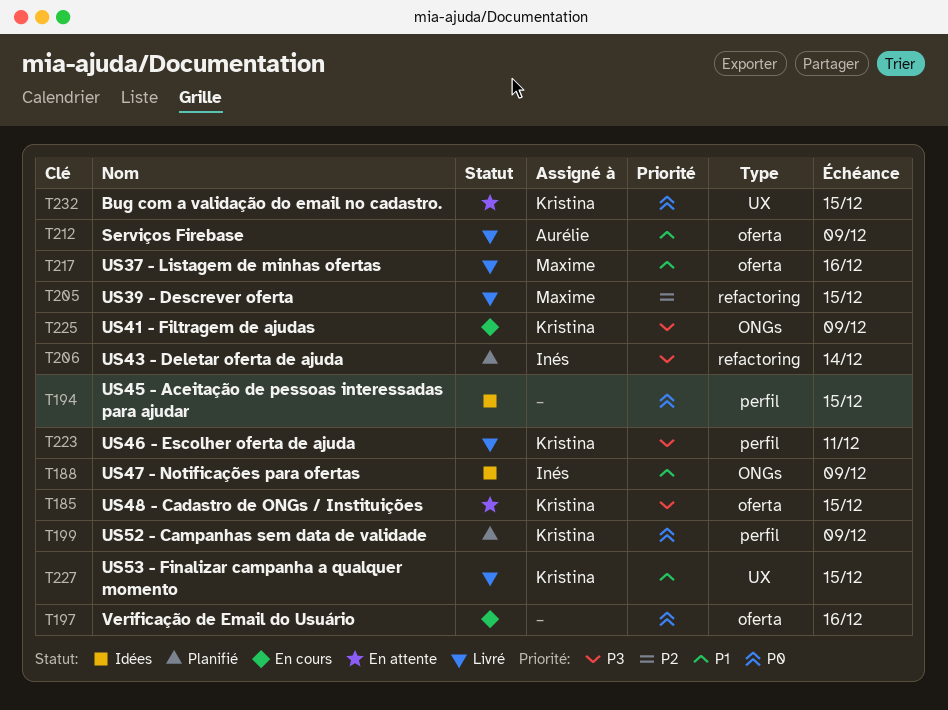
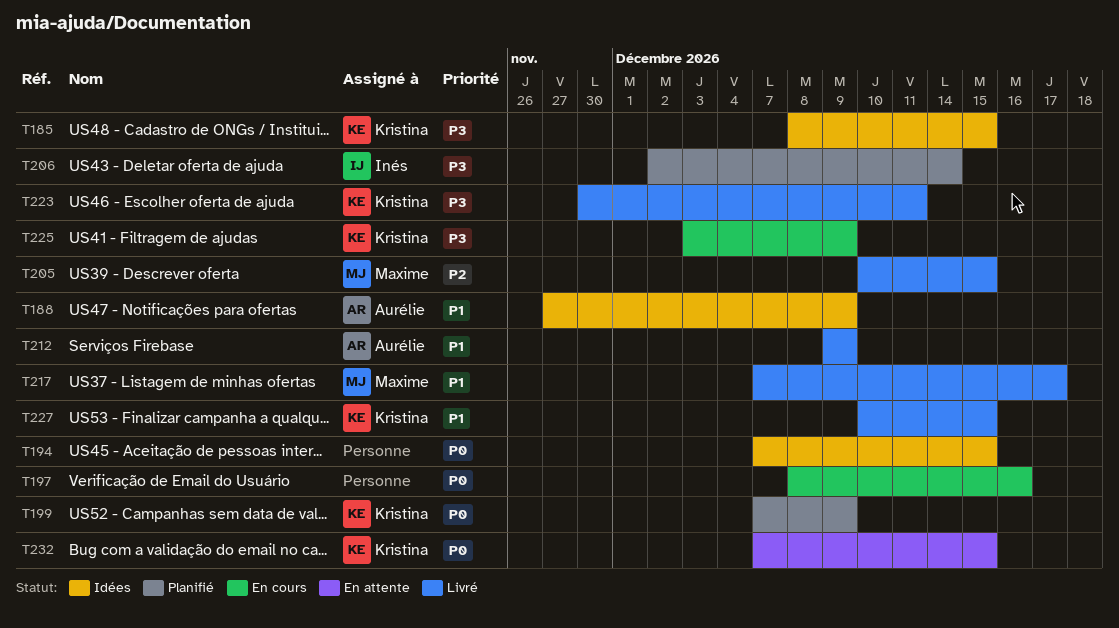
T185, status: En attente -> Idées
T188, owner: Inés -> Aurélie
T217, due: Dec 16 -> Dec 17

